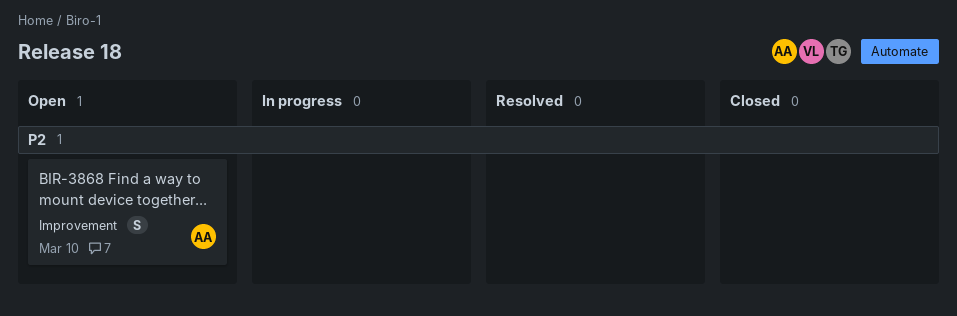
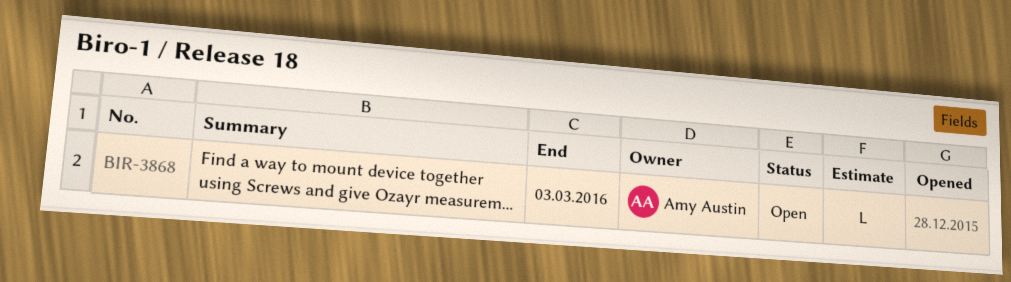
BIR-3868, estimate: S -> L
BIR-3868, due: Mar 10 -> Mar 3

